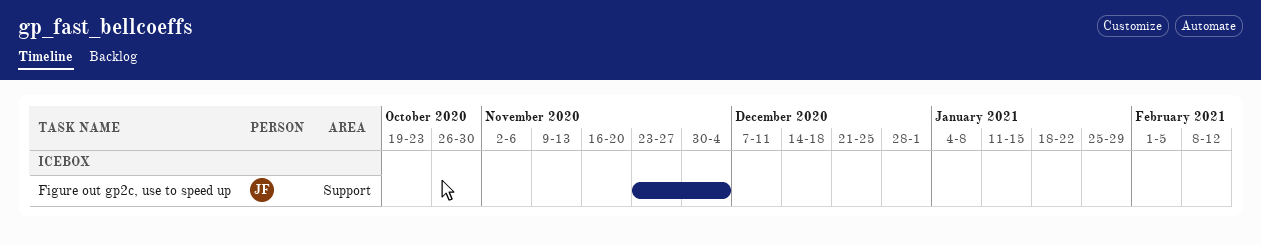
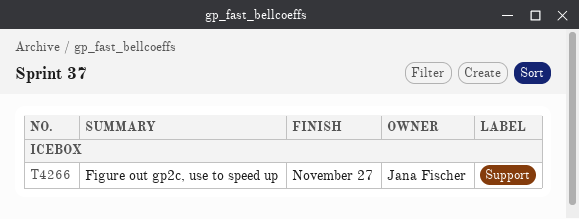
Figure out gp2c, use to speed up, due: Dec 4 -> Nov 27

